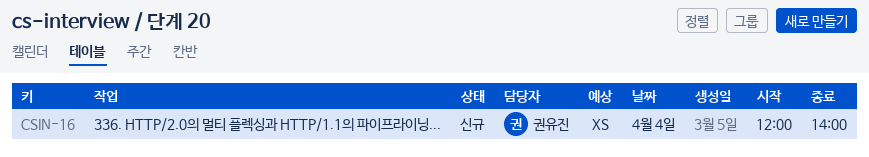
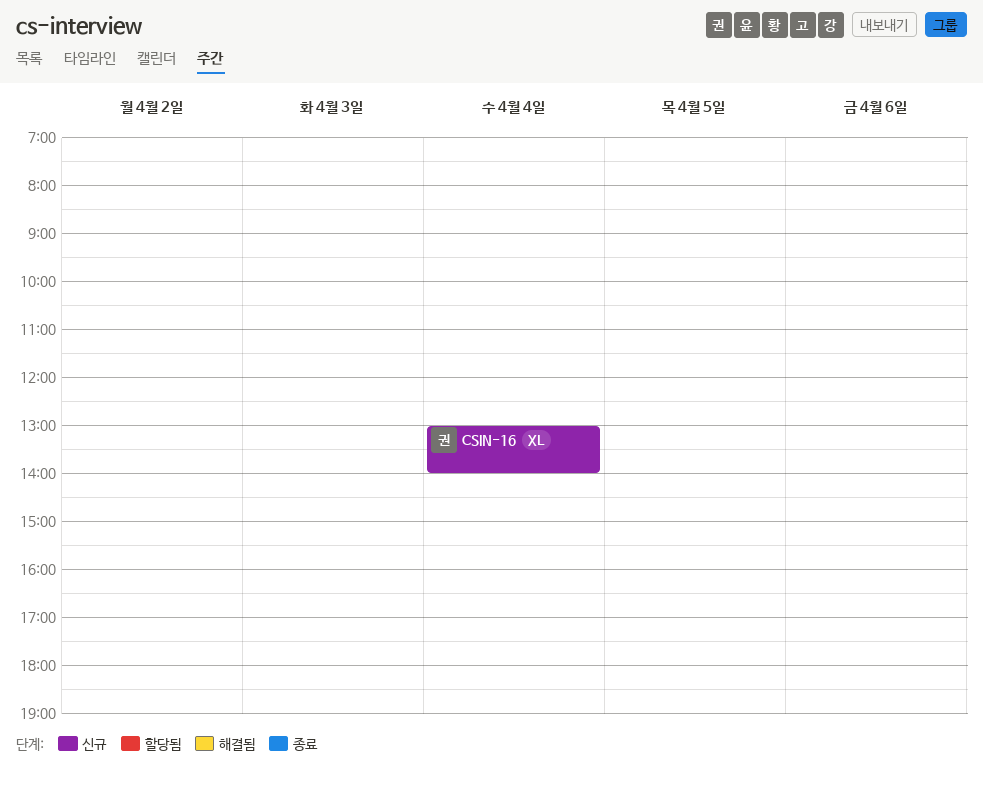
CSIN-16, estimate: XS -> XL
CSIN-16, begins: 12:00 -> 13:00

